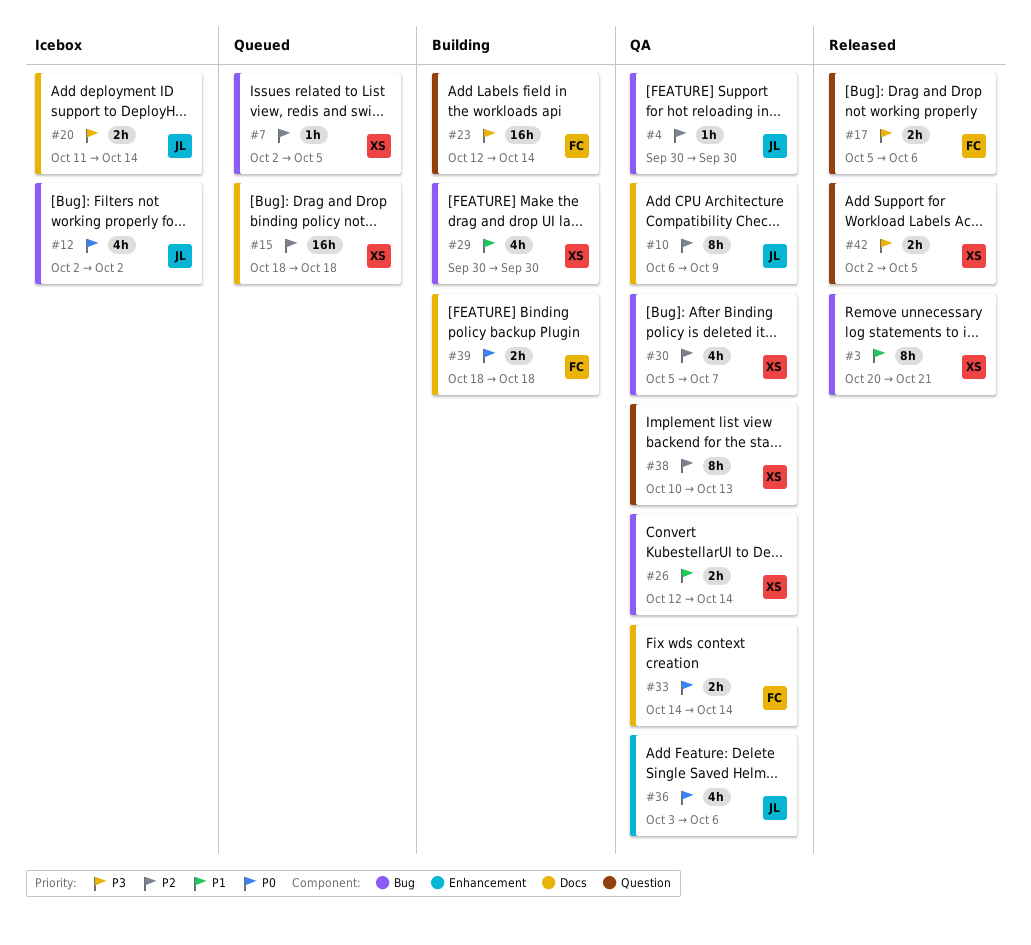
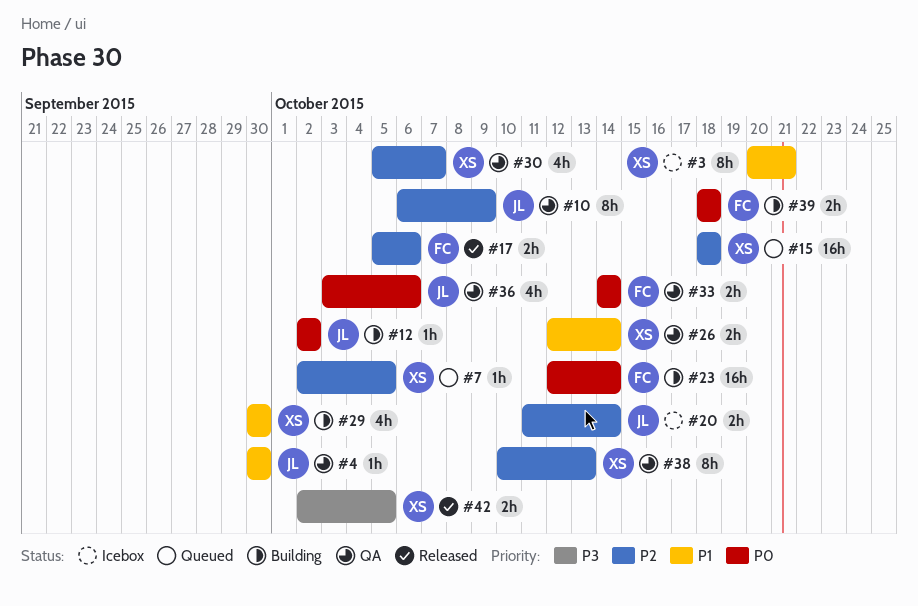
#3, status: Released -> Icebox
#4, priority: P2 -> P1
#12, status: Icebox -> Building
#12, estimate: 4h -> 1h
#17, priority: P3 -> P2
#20, priority: P3 -> P2
#23, priority: P3 -> P0

